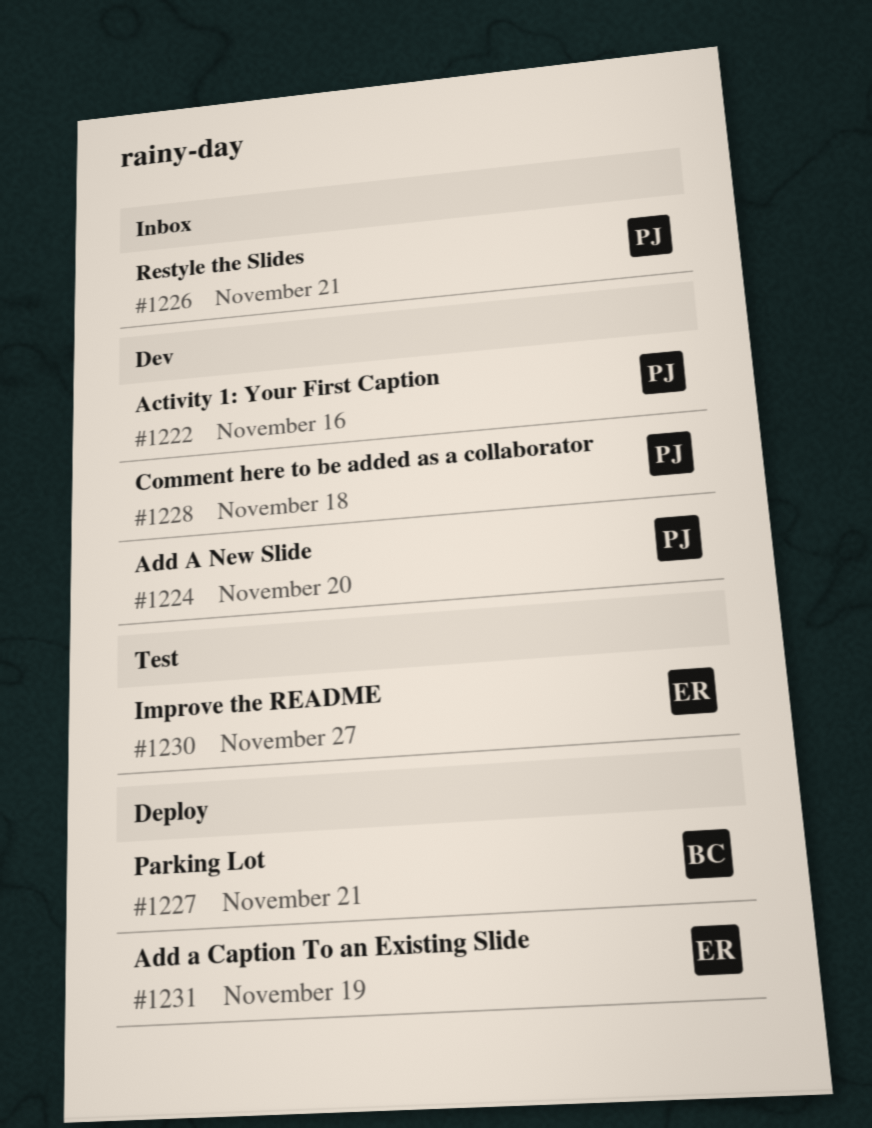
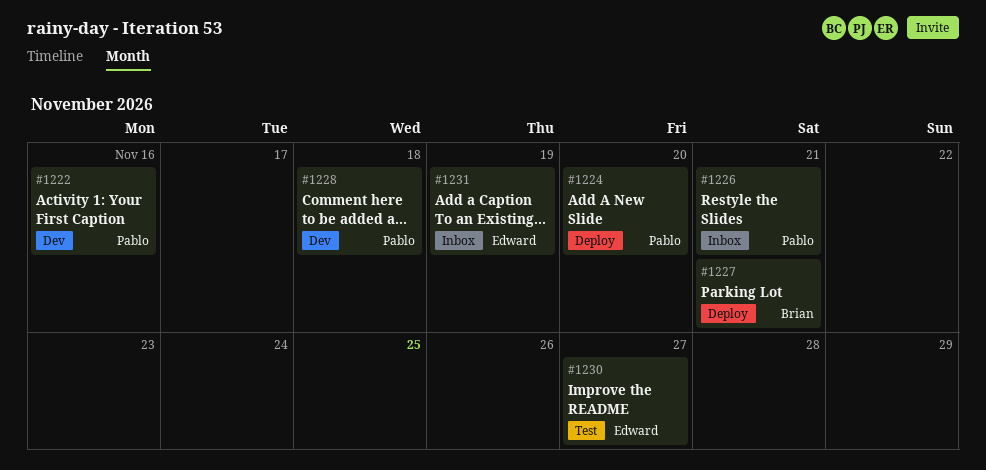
#1224, status: Dev -> Deploy
#1231, status: Deploy -> Inbox

